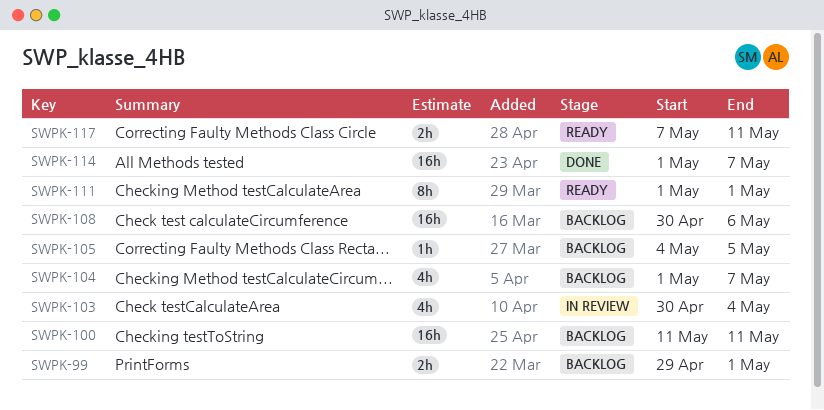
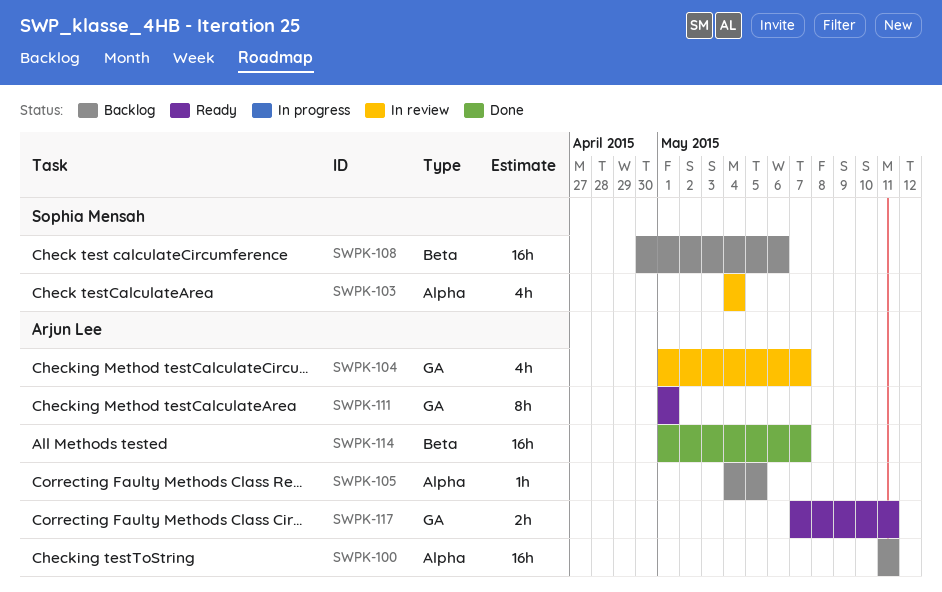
SWPK-99: present -> none
SWPK-103, start: Apr 30 -> May 4
SWPK-104, status: Backlog -> In review

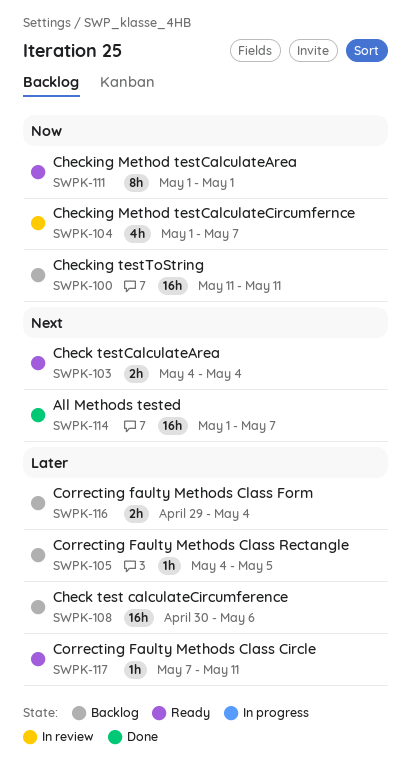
SWPK-103, status: In review -> Ready
SWPK-103, estimate: 4h -> 2h
SWPK-116: none -> present
SWPK-117, estimate: 2h -> 1h

